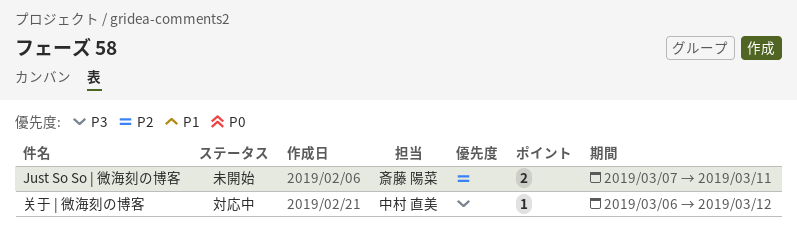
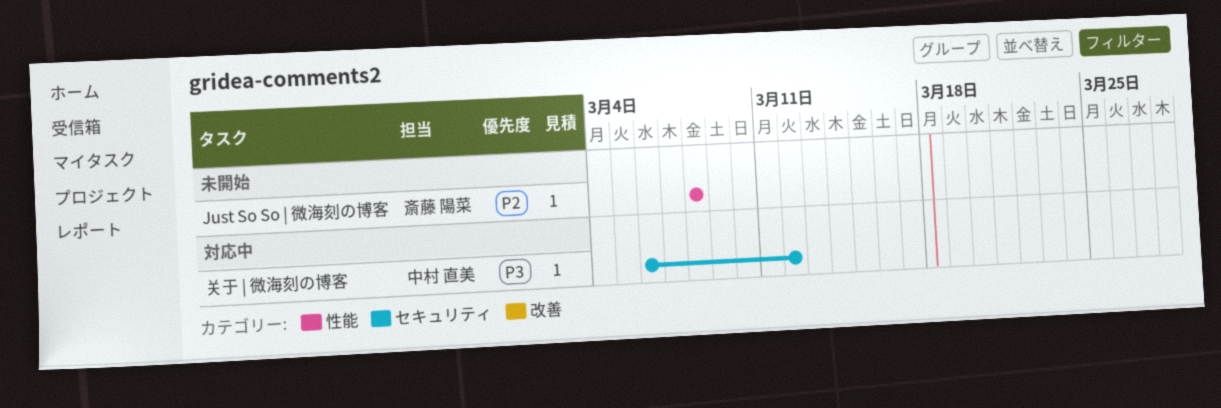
Just So So | 微海刻の博客, estimate: 2 -> 1
Just So So | 微海刻の博客, start: Mar 7 -> Mar 8
Just So So | 微海刻の博客, due: Mar 11 -> Mar 8

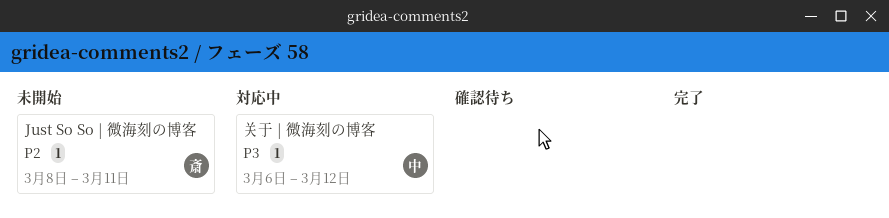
Just So So | 微海刻の博客, due: Mar 8 -> Mar 11

